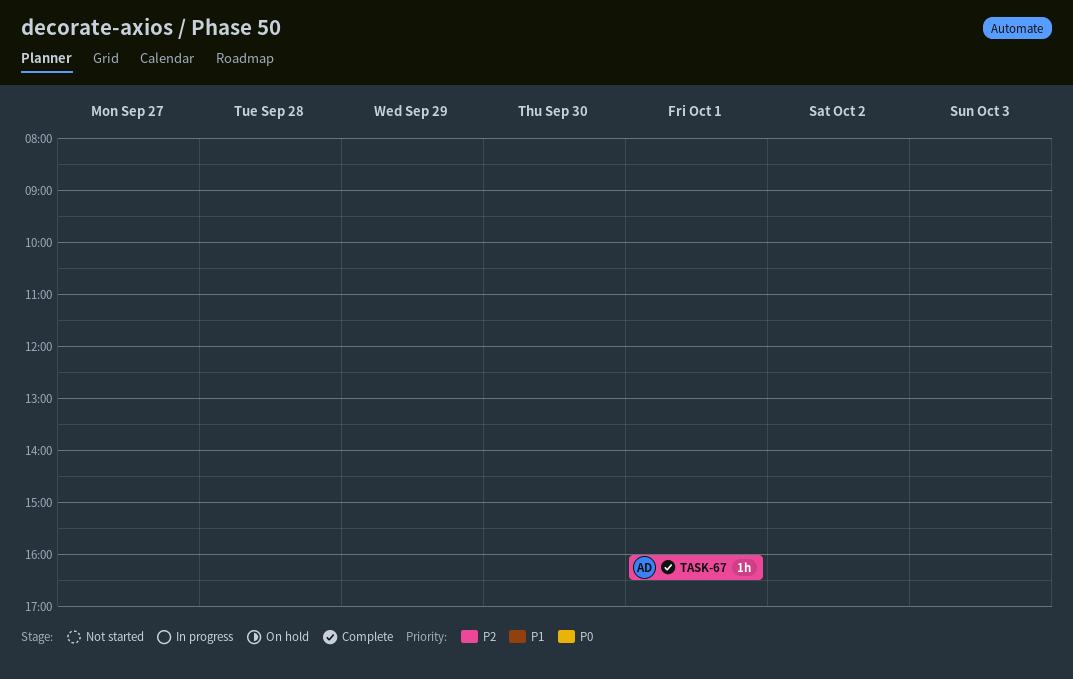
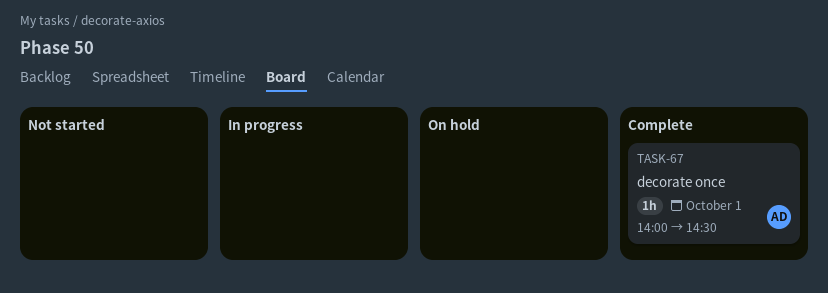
TASK-67, begins: 16:00 -> 14:00
TASK-67, ends: 16:30 -> 14:30

